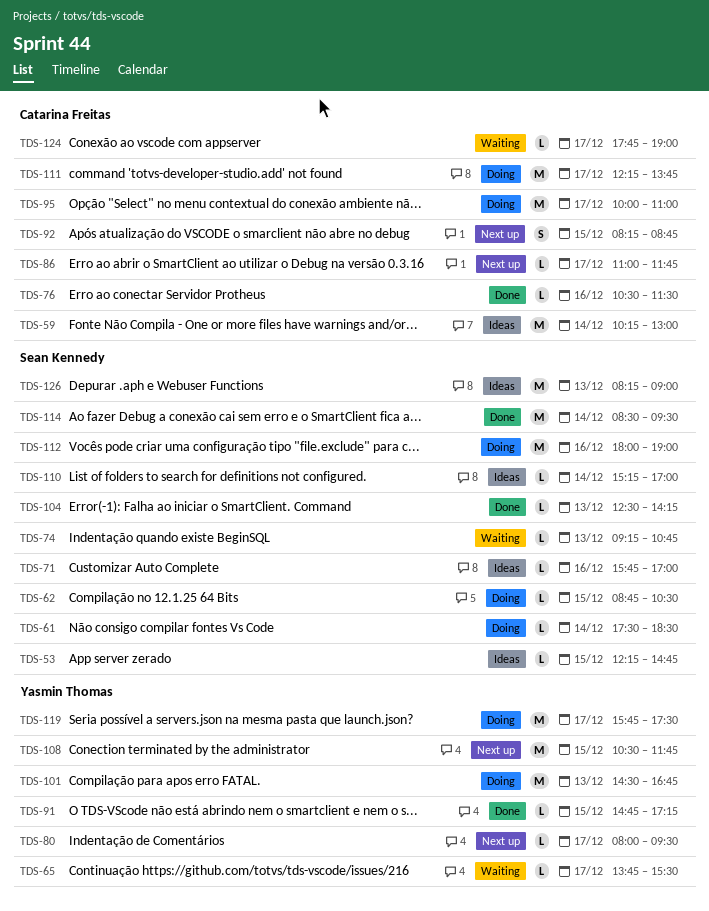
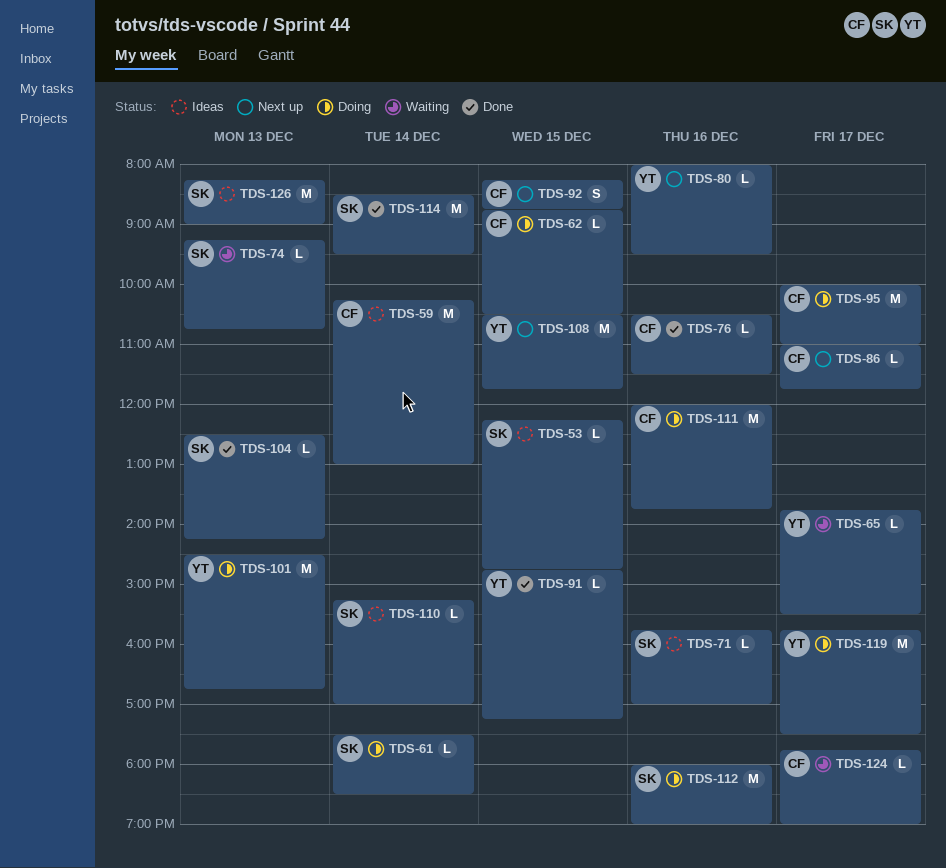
TDS-62, owner: Sean Kennedy -> Catarina Freitas
TDS-80, day: Dec 17 -> Dec 16
TDS-111, day: Dec 17 -> Dec 16
TDS-111, begins: 12:15 -> 12:00

